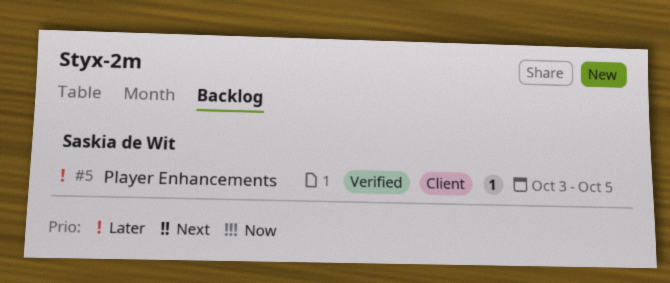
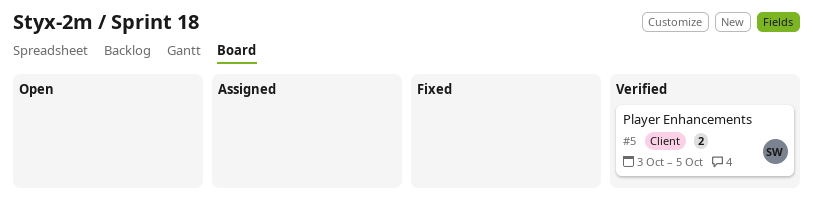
#5, estimate: 1 -> 2

